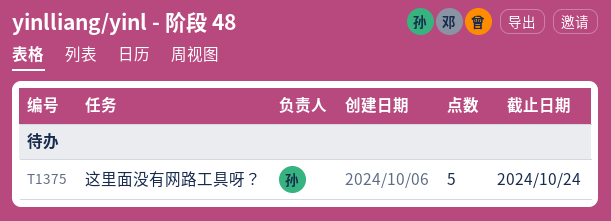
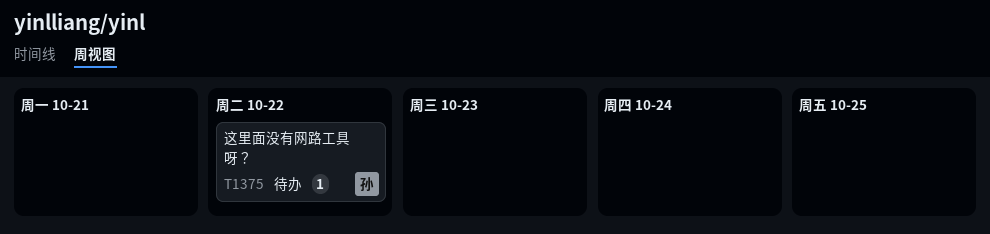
T1375, estimate: 5 -> 1
T1375, due: Oct 24 -> Oct 22

